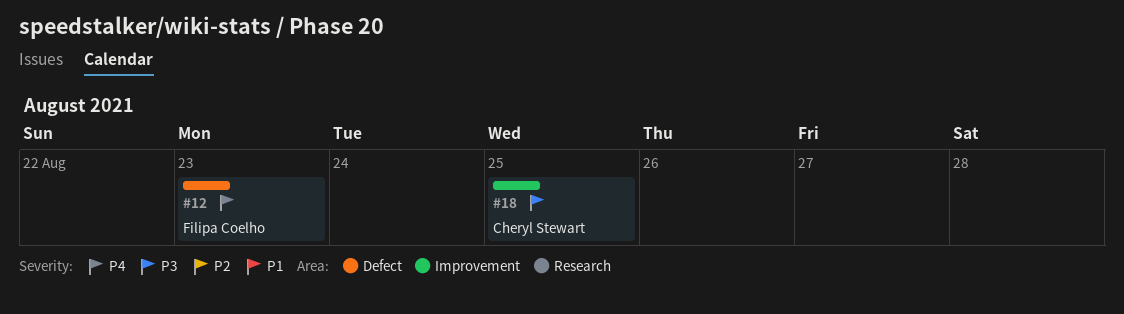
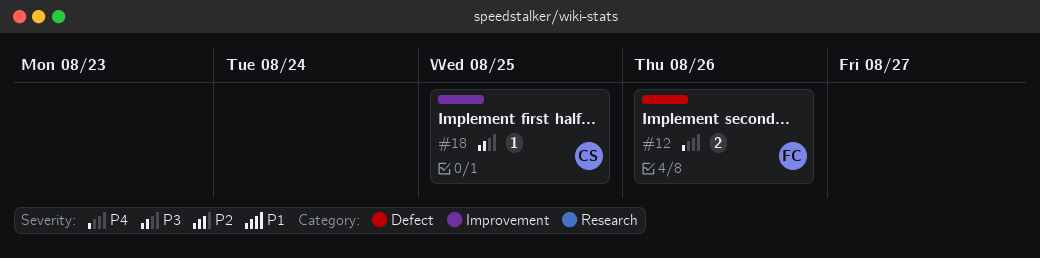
#12, due: Aug 23 -> Aug 26

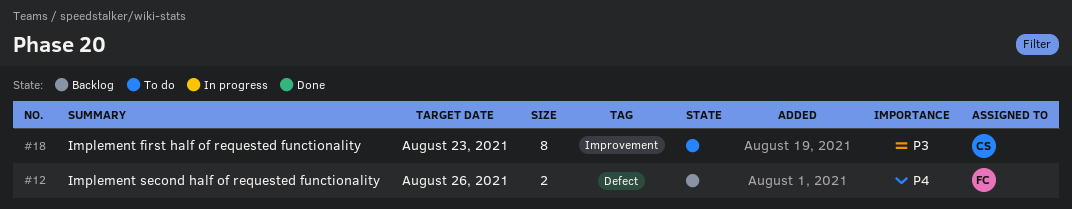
#18, estimate: 1 -> 8
#18, due: Aug 25 -> Aug 23

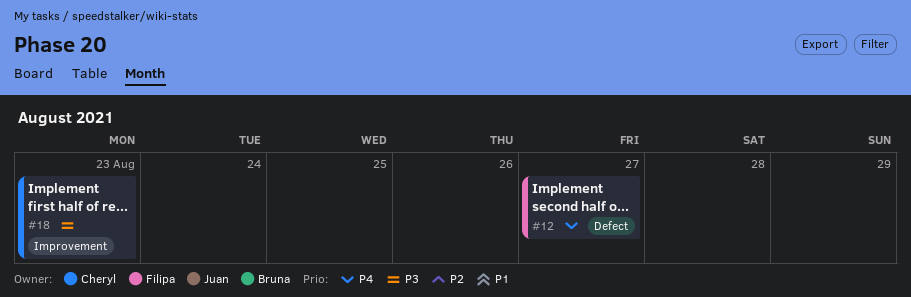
#12, due: Aug 26 -> Aug 27

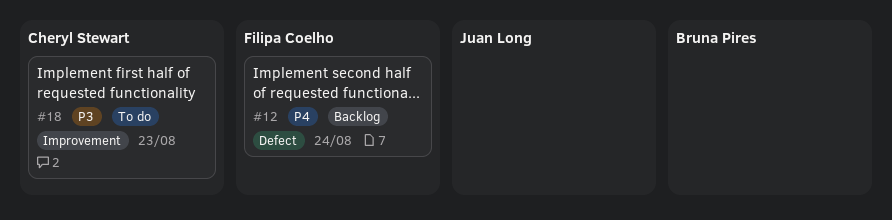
#12, due: Aug 27 -> Aug 24

